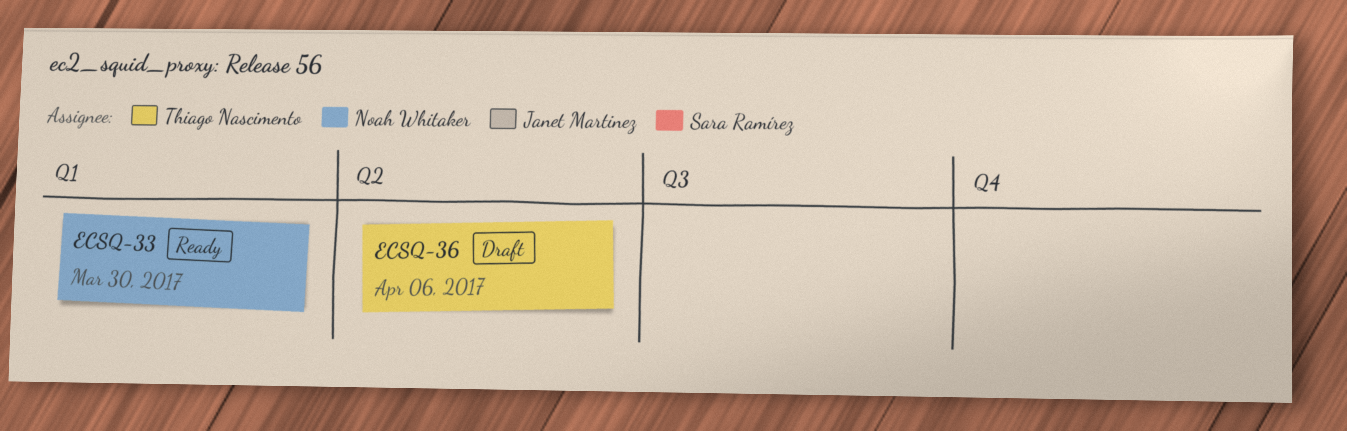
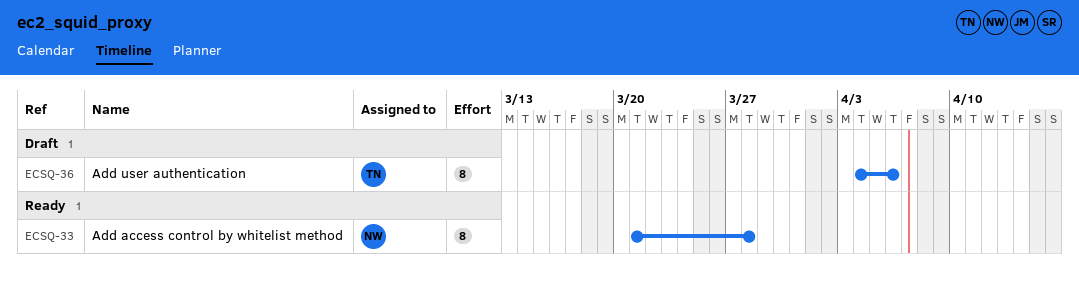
ECSQ-33, due: Mar 30 -> Mar 28

